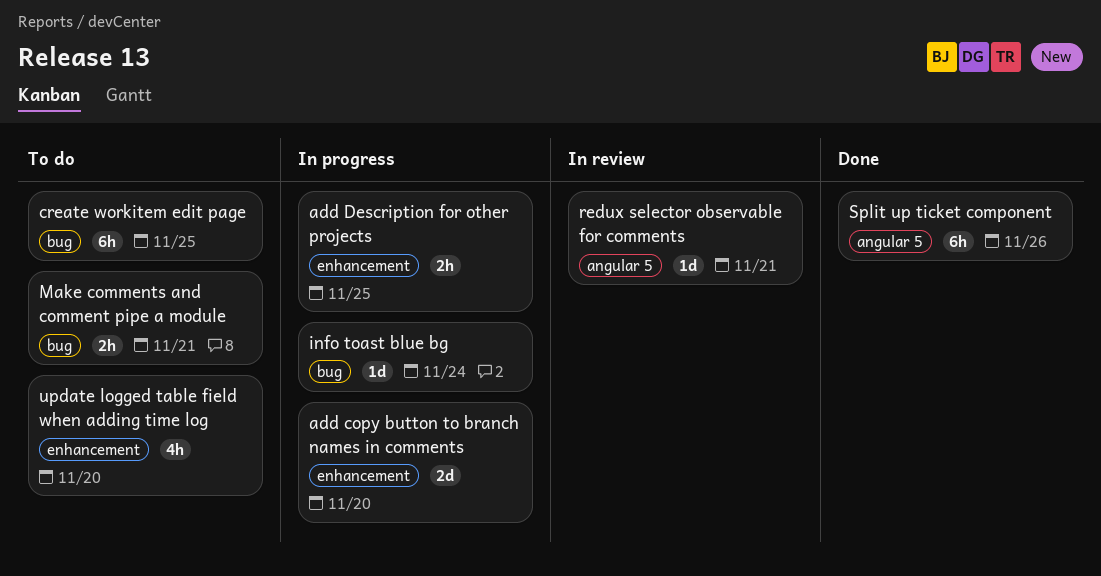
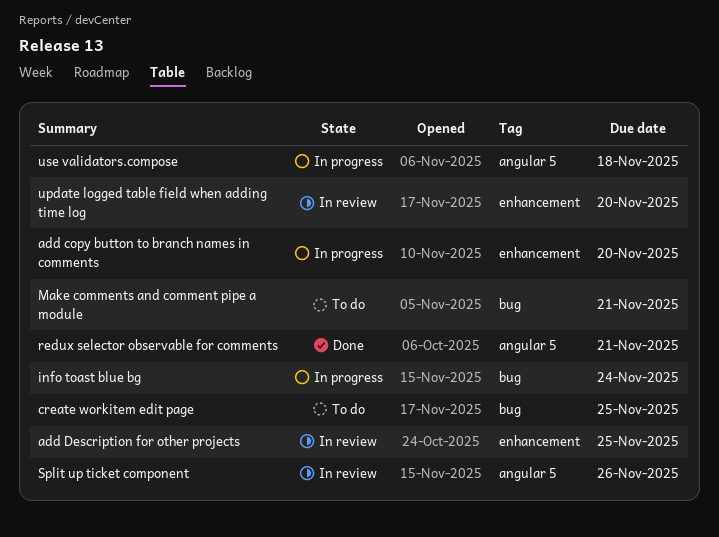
add Description for other projects, status: In progress -> In review
redux selector observable for comments, status: In review -> Done
Split up ticket component, status: Done -> In review
update logged table field when adding time log, status: To do -> In review
use validators.compose: none -> present

